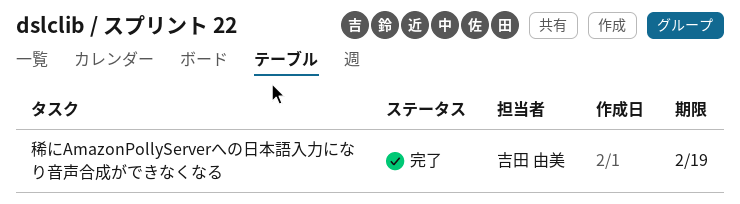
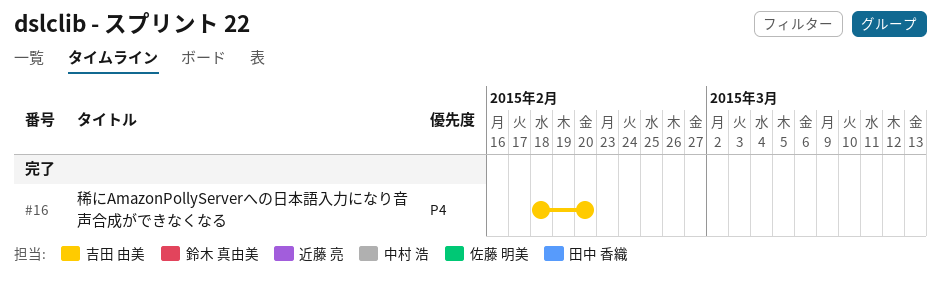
稀にAmazonPollyServerへの日本語入力になり音声合成ができなくなる, due: Feb 19 -> Feb 20

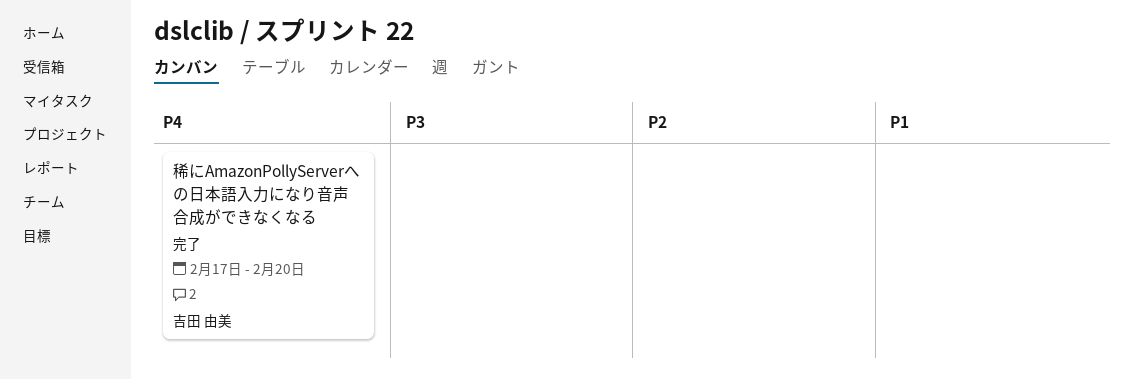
稀にAmazonPollyServerへの日本語入力になり音声合成ができなくなる, start: Feb 18 -> Feb 17

